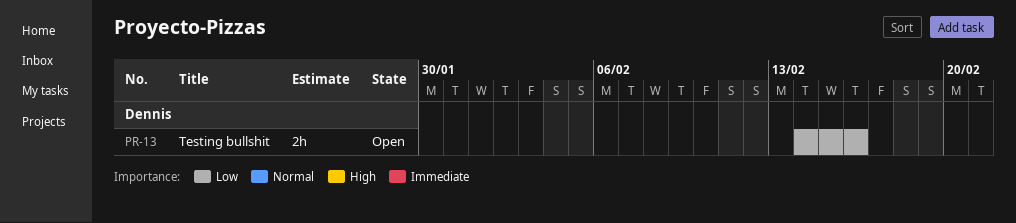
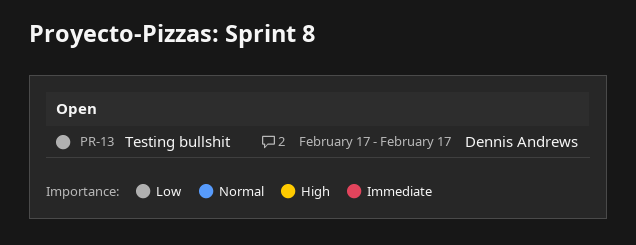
PR-13, start: Feb 14 -> Feb 17
PR-13, due: Feb 16 -> Feb 17

